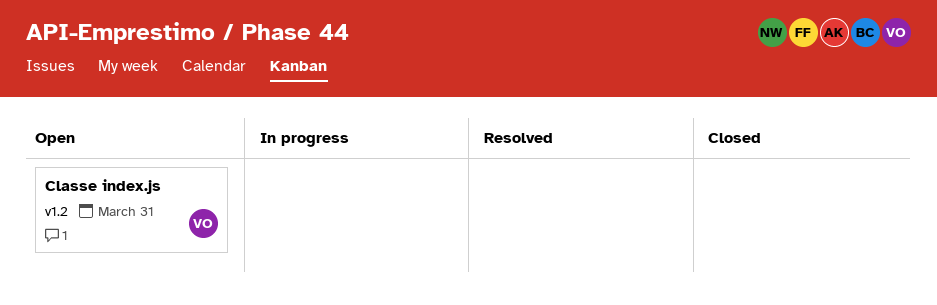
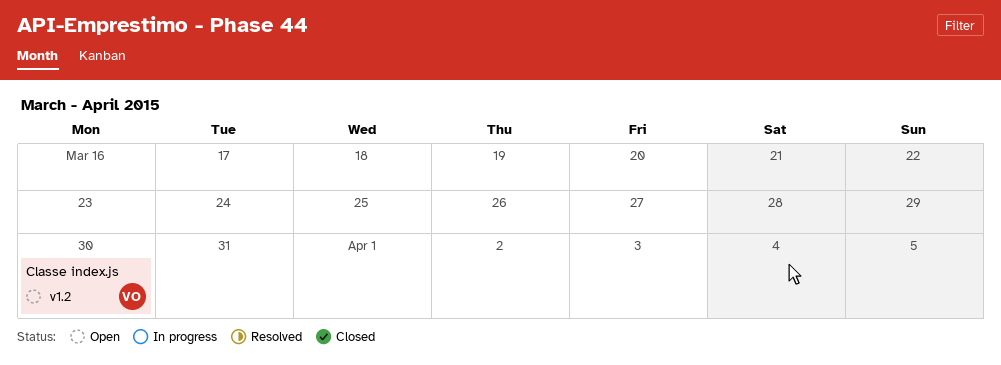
Classe index.js, due: Mar 31 -> Mar 30

